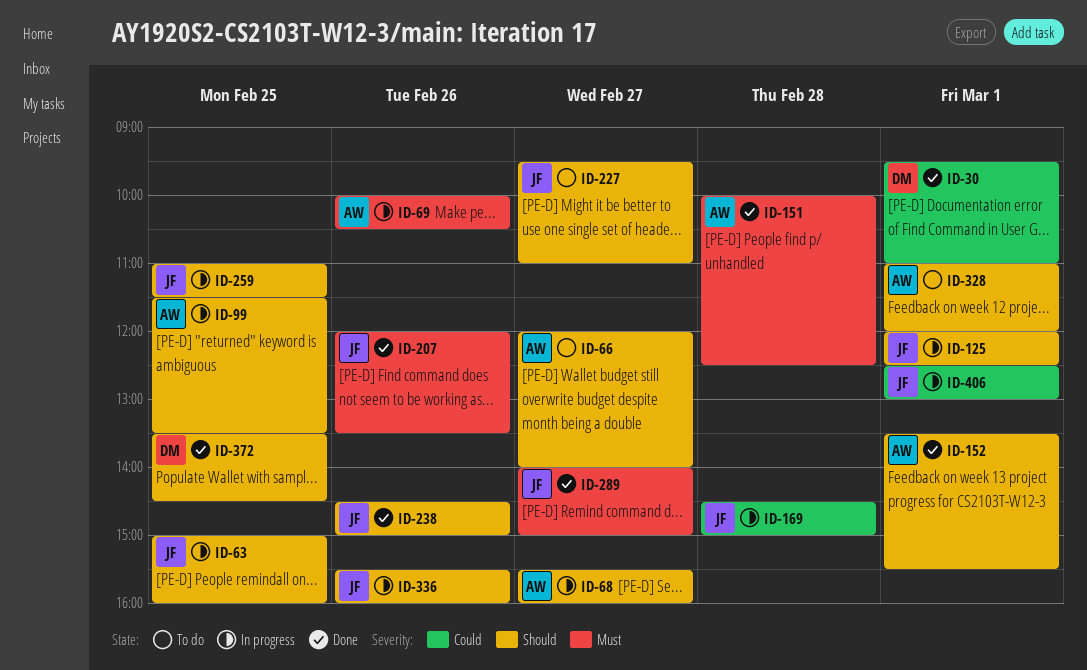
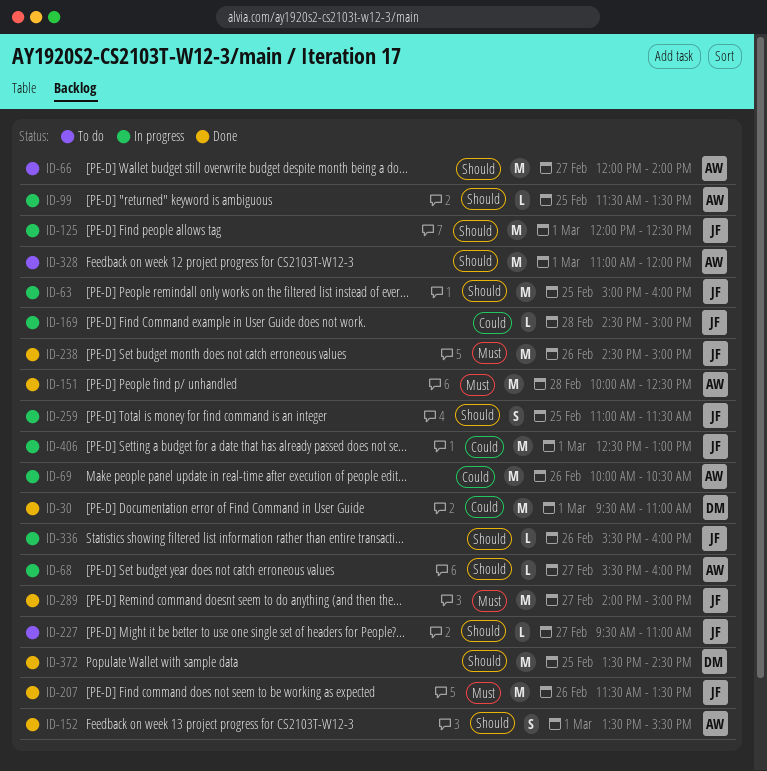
ID-69, priority: Must -> Could
ID-207, begins: 12:00 -> 11:30
ID-238, priority: Should -> Must

